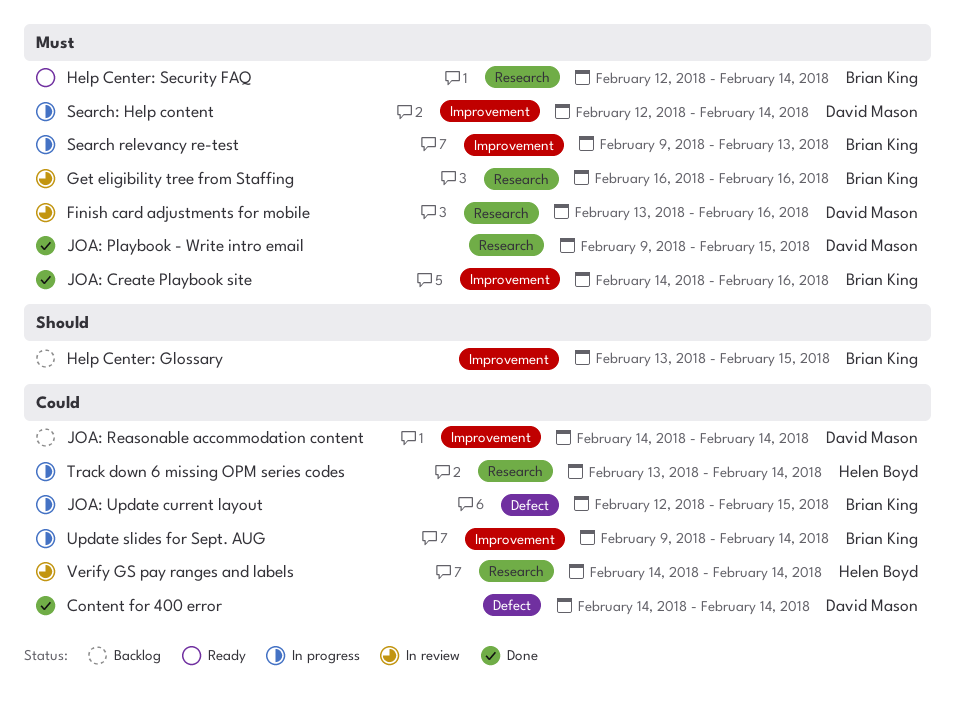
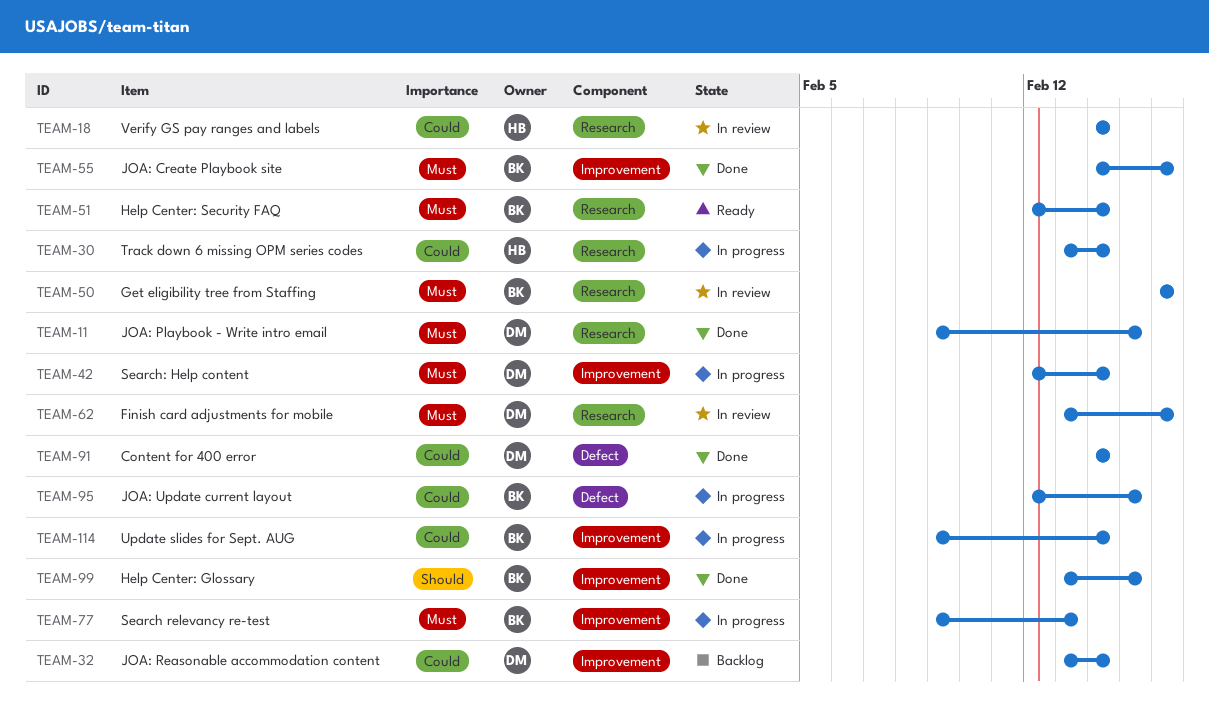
Help Center: Glossary, status: Backlog -> Done
JOA: Reasonable accommodation content, start: Feb 14 -> Feb 13

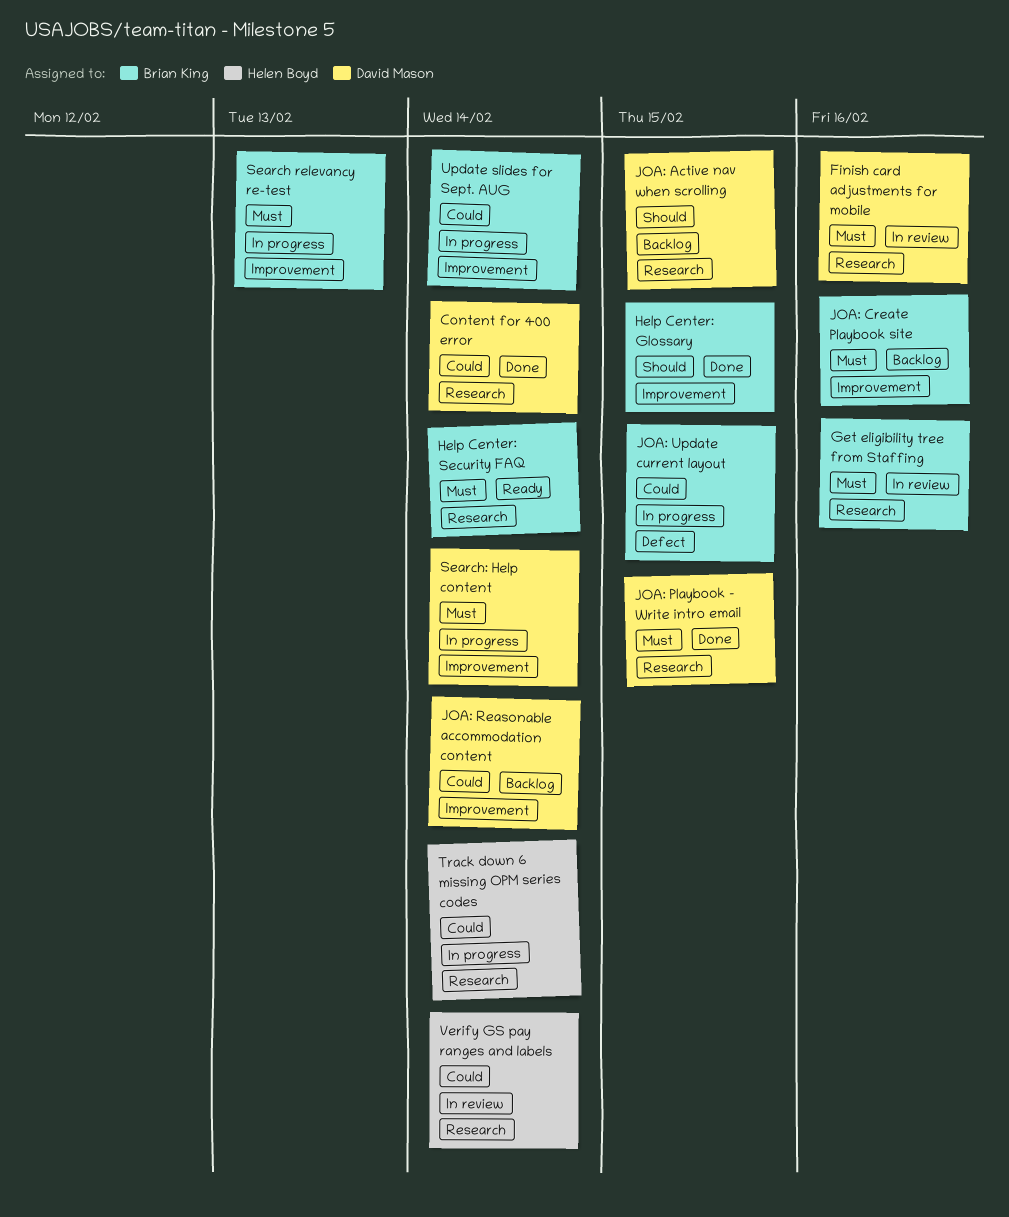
Content for 400 error, label: Defect -> Research
JOA: Active nav when scrolling: none -> present
JOA: Create Playbook site, status: Done -> Backlog

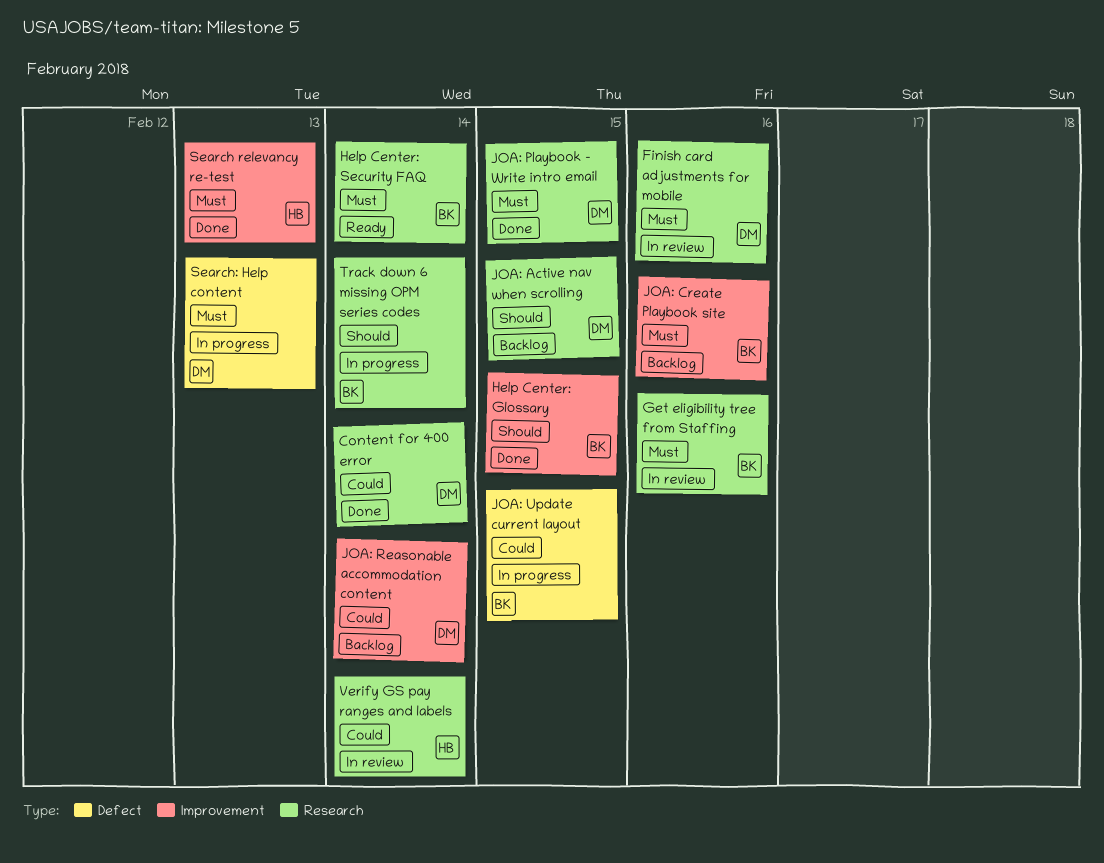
Search relevancy re-test, status: In progress -> Done
Search relevancy re-test, owner: Brian King -> Helen Boyd
Search: Help content, label: Improvement -> Defect
Search: Help content, due: Feb 14 -> Feb 13
Track down 6 missing OPM series codes, owner: Helen Boyd -> Brian King
Track down 6 missing OPM series codes, priority: Could -> Should
Update slides for Sept. AUG: present -> none

